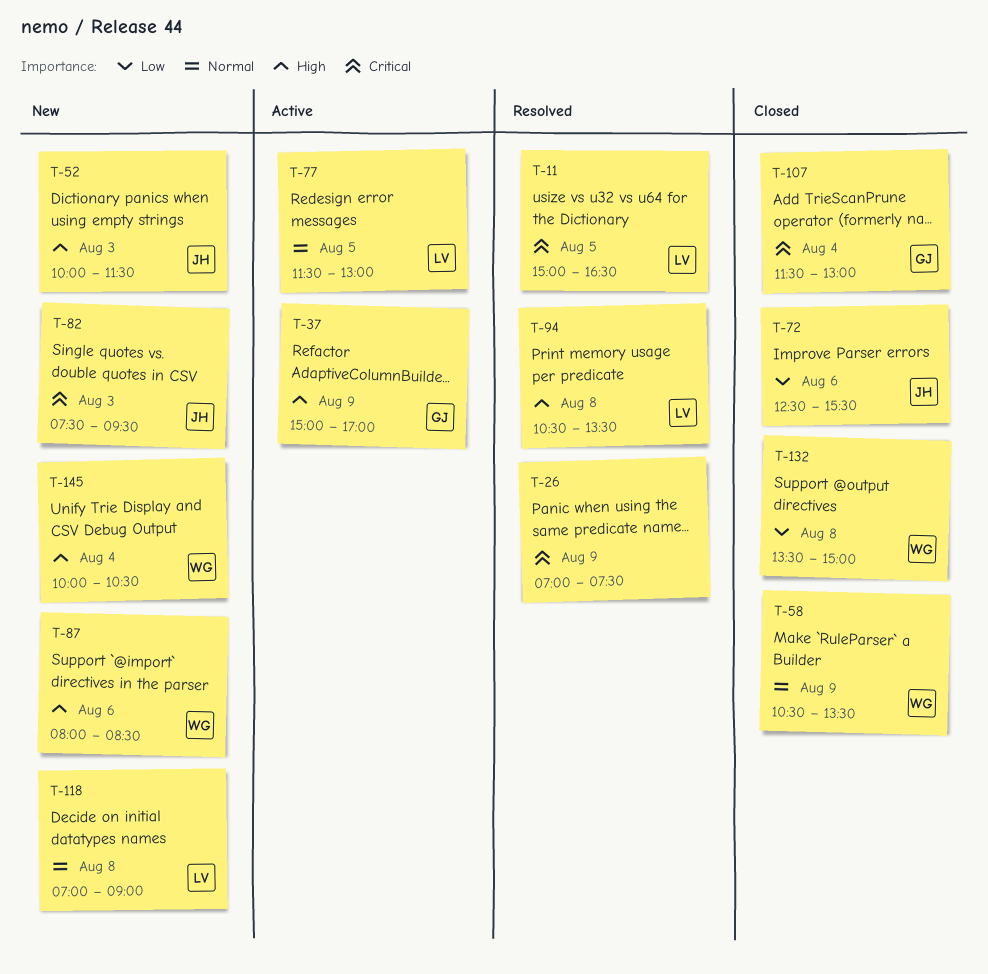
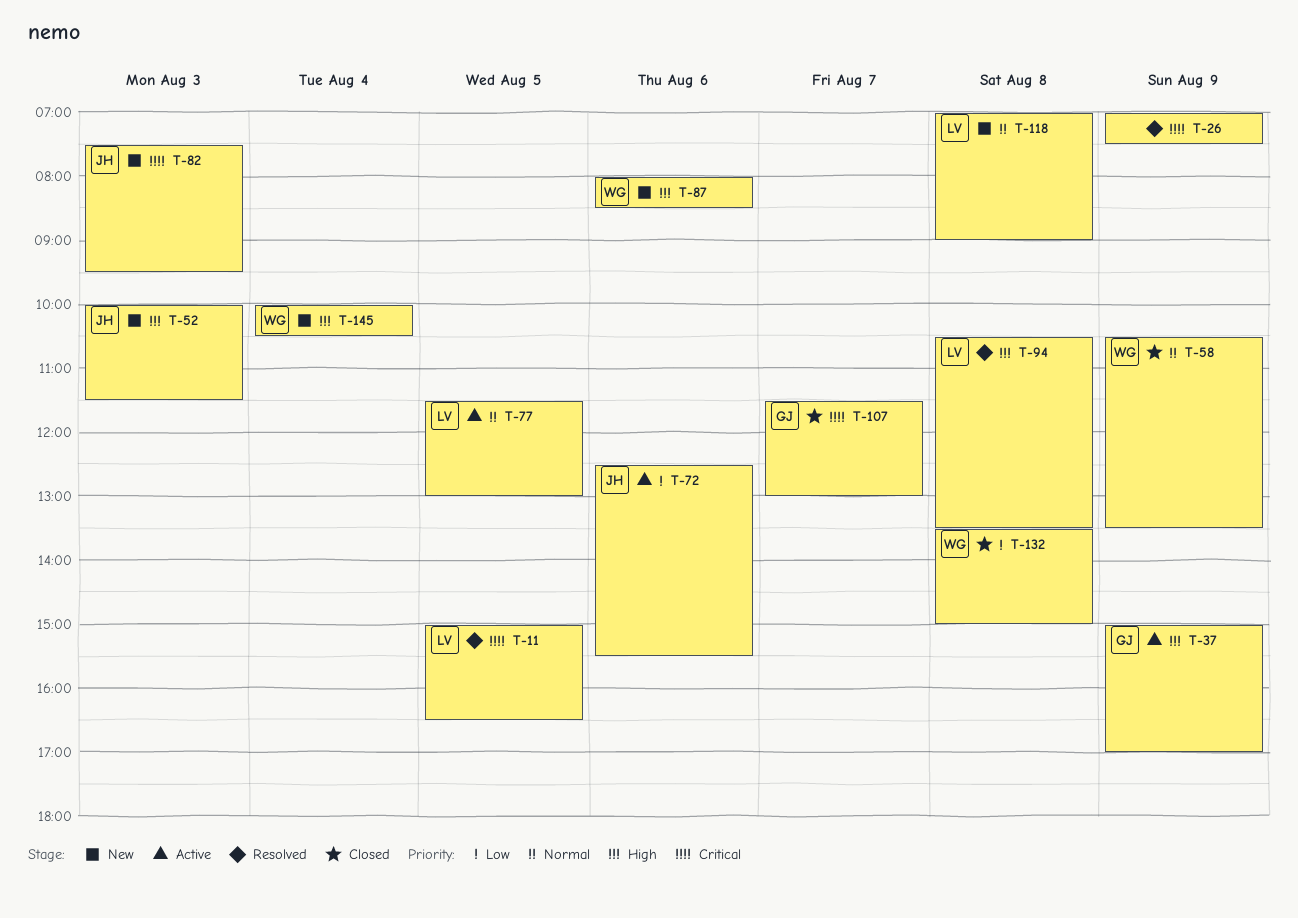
T-72, status: Closed -> Active
T-107, day: Aug 4 -> Aug 7

